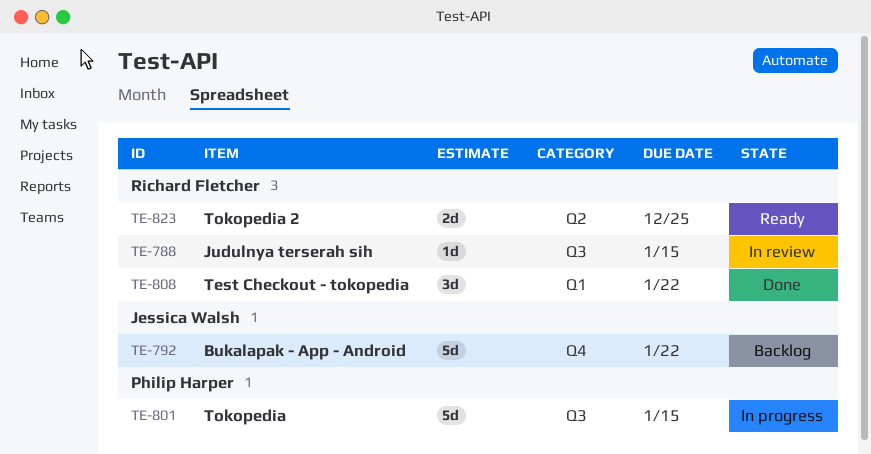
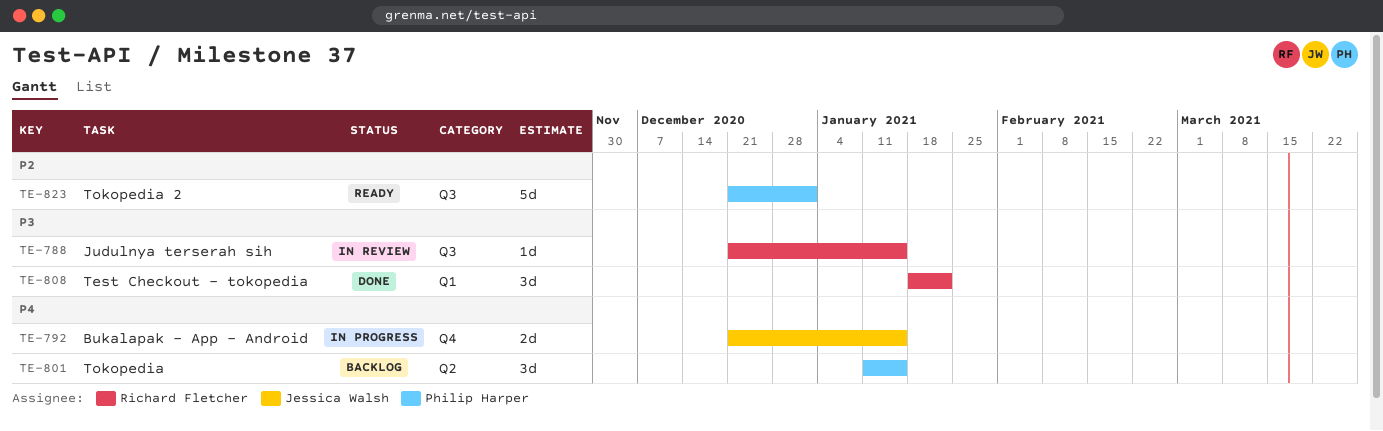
TE-792, status: Backlog -> In progress
TE-792, estimate: 5d -> 2d
TE-792, due: Jan 22 -> Jan 15
TE-801, status: In progress -> Backlog
TE-801, label: Q3 -> Q2
TE-801, estimate: 5d -> 3d
TE-823, owner: Richard Fletcher -> Philip Harper
TE-823, label: Q2 -> Q3
TE-823, estimate: 2d -> 5d
TE-823, due: Dec 25 -> Jan 1

